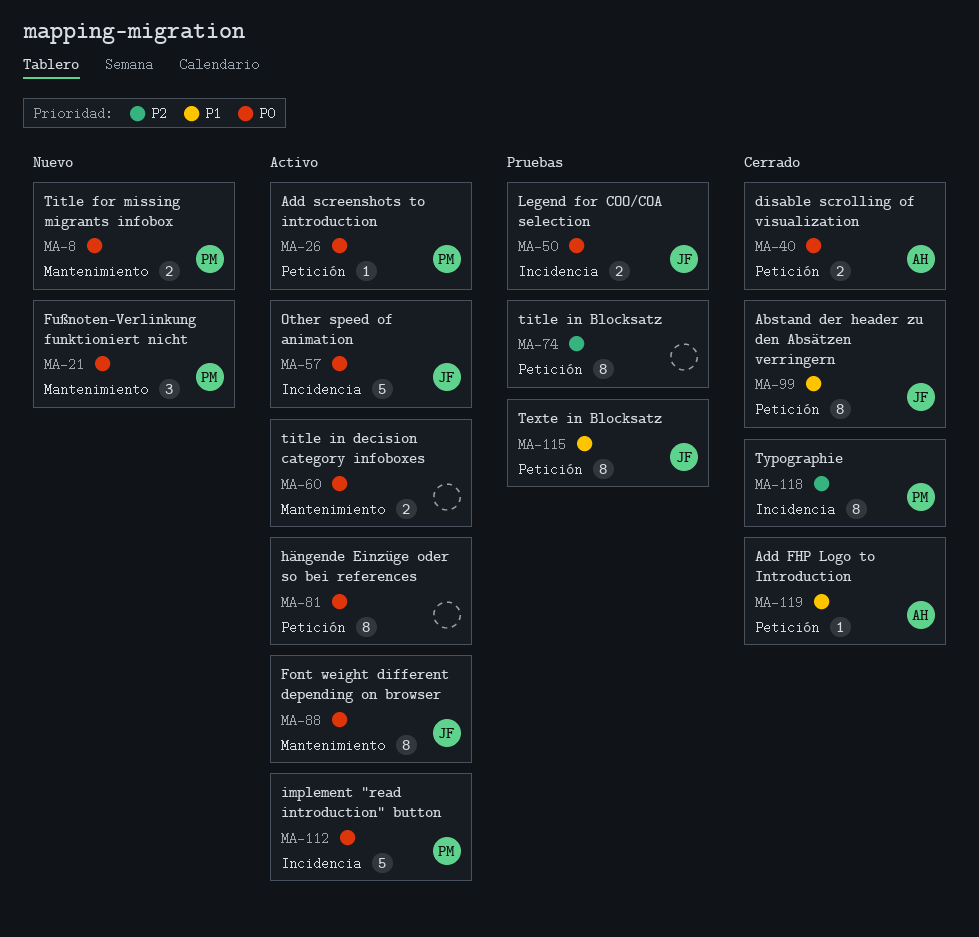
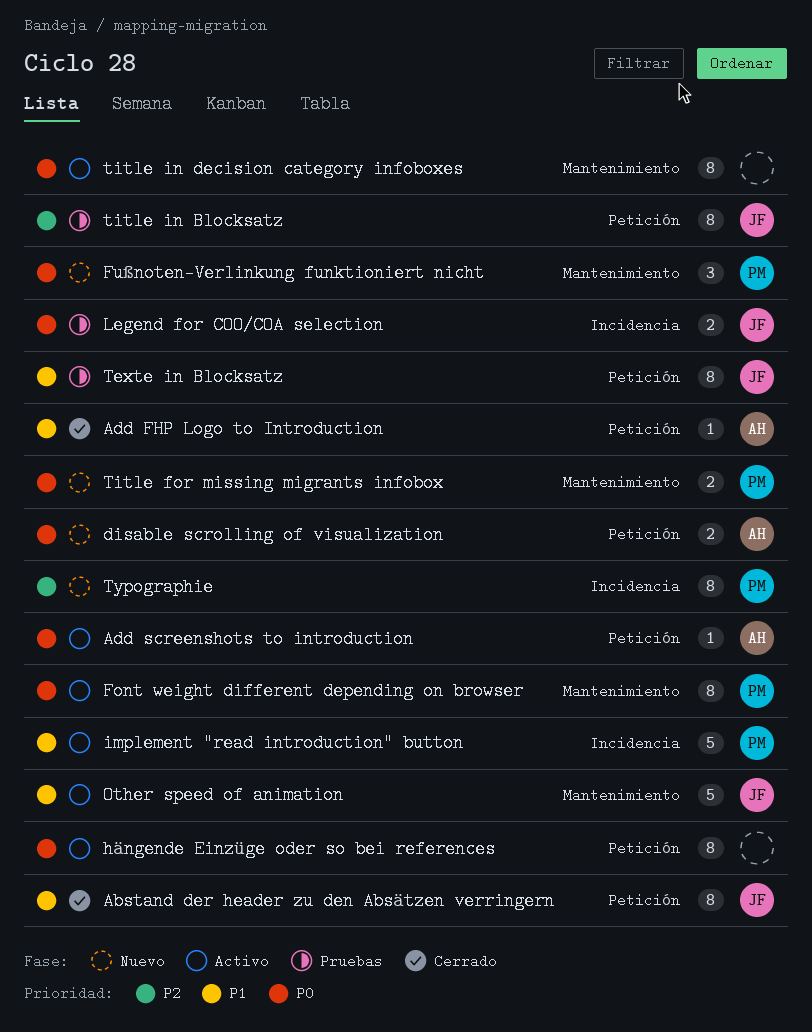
Add screenshots to introduction, owner: PM -> AH
disable scrolling of visualization, status: Cerrado -> Nuevo
Font weight different depending on browser, owner: JF -> PM
implement "read introduction" button, priority: P0 -> P1
Other speed of animation, priority: P0 -> P1
Other speed of animation, label: Incidencia -> Mantenimiento
title in Blocksatz, owner: none -> JF
title in decision category infoboxes, estimate: 2 -> 8
Typographie, status: Cerrado -> Nuevo

